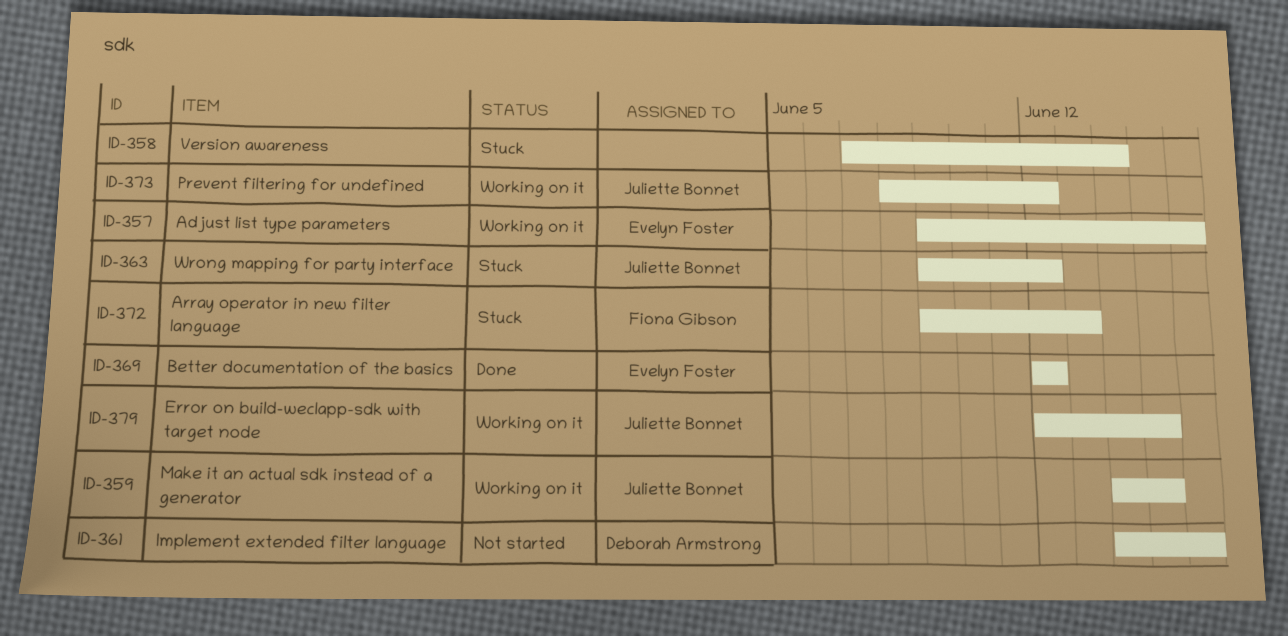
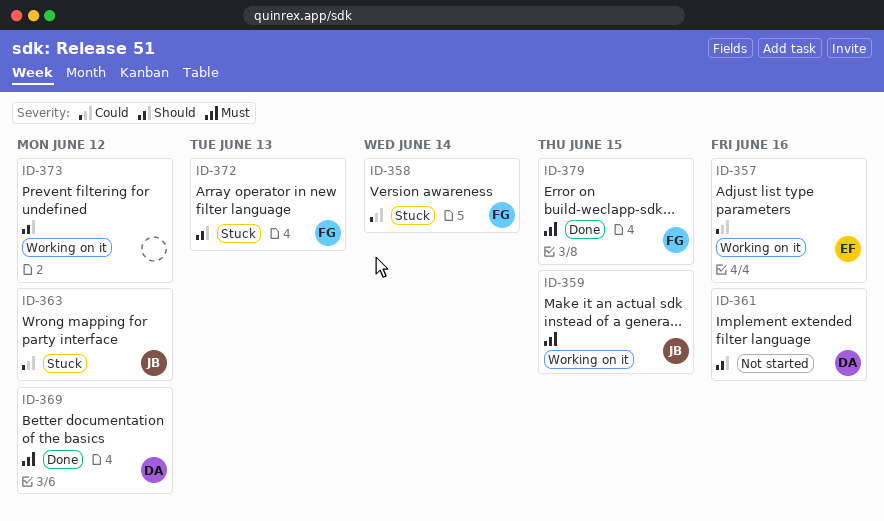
ID-358, owner: none -> Fiona Gibson
ID-369, owner: Evelyn Foster -> Deborah Armstrong
ID-373, owner: Juliette Bonnet -> none
ID-379, status: Working on it -> Done
ID-379, owner: Juliette Bonnet -> Fiona Gibson

